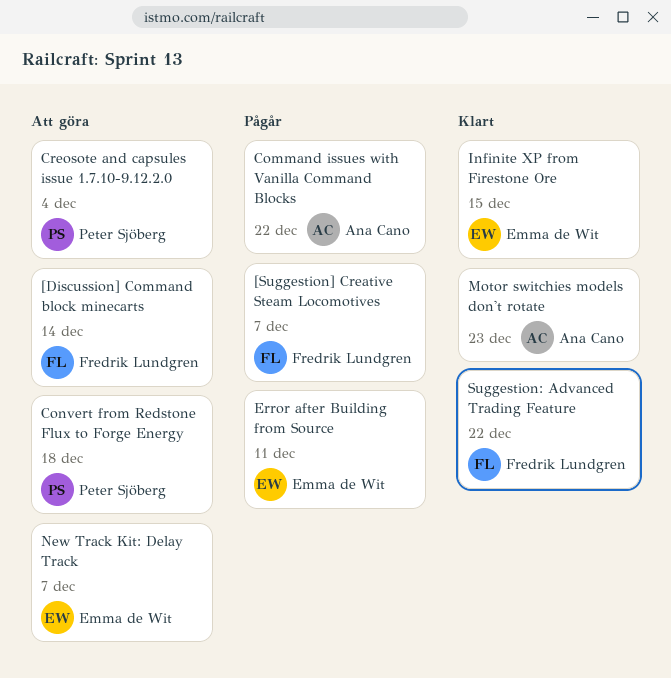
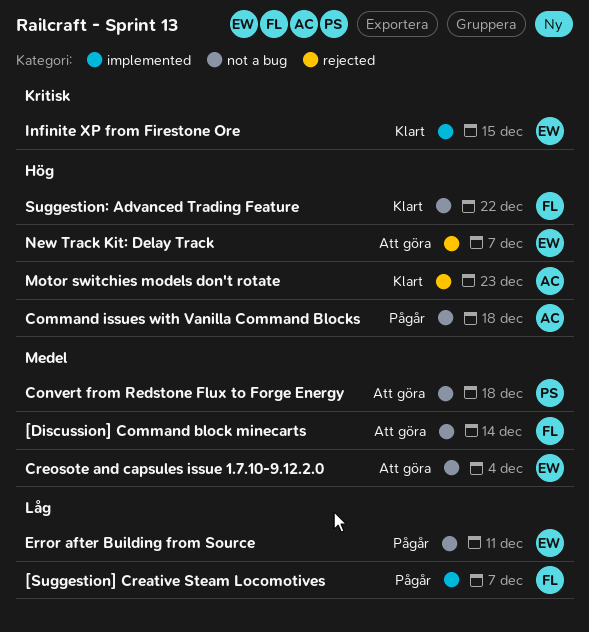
Command issues with Vanilla Command Blocks, due: Dec 22 -> Dec 18
Creosote and capsules issue 1.7.10-9.12.2.0, owner: Peter Sjöberg -> Emma de Wit

